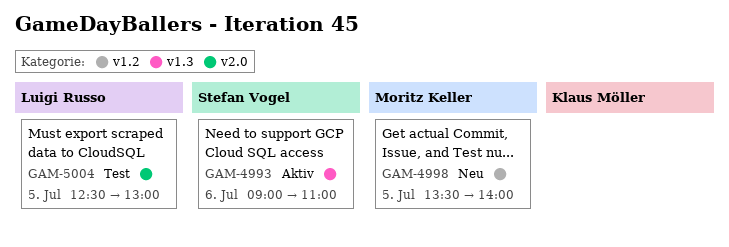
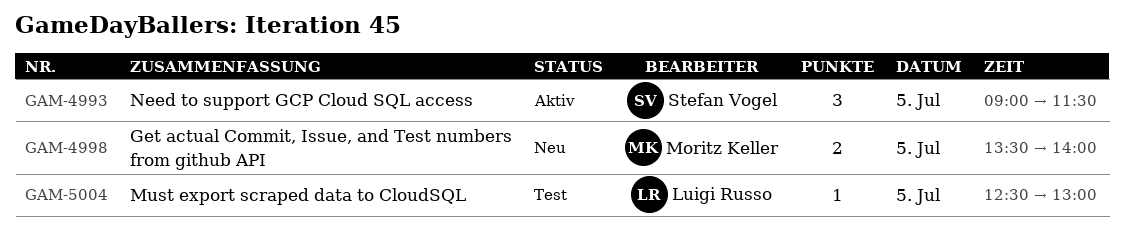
GAM-4993, day: Jul 6 -> Jul 5
GAM-4993, ends: 11:00 -> 11:30

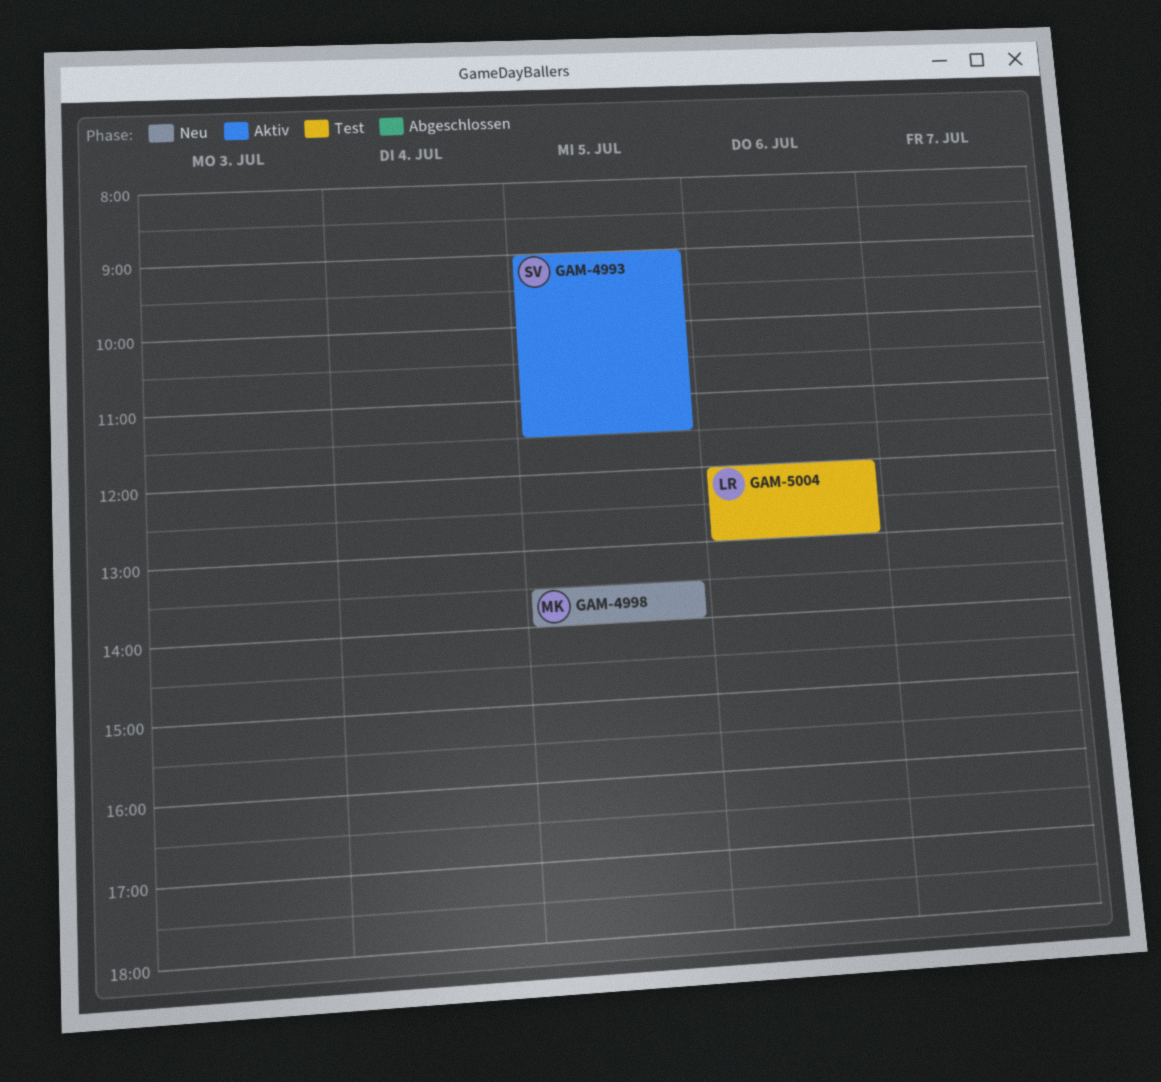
GAM-5004, day: Jul 5 -> Jul 6
GAM-5004, begins: 12:30 -> 12:00

